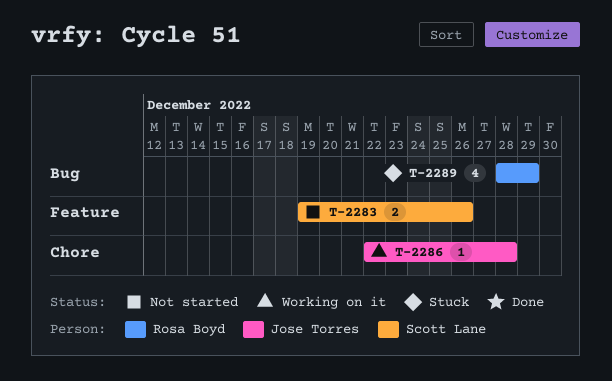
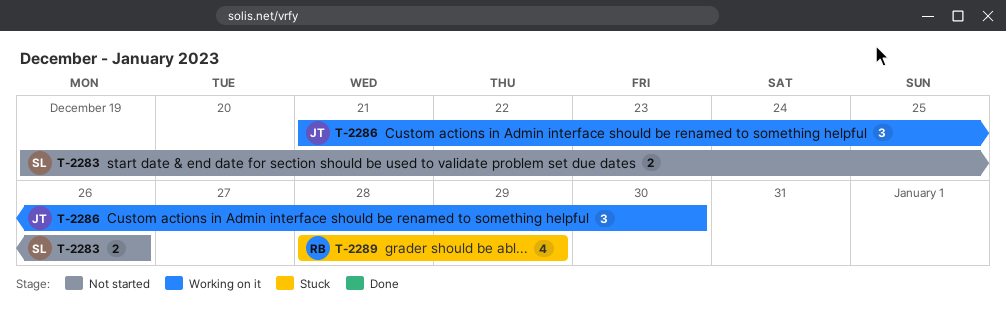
T-2286, estimate: 1 -> 3
T-2286, start: Dec 22 -> Dec 21
T-2286, due: Dec 28 -> Dec 30

